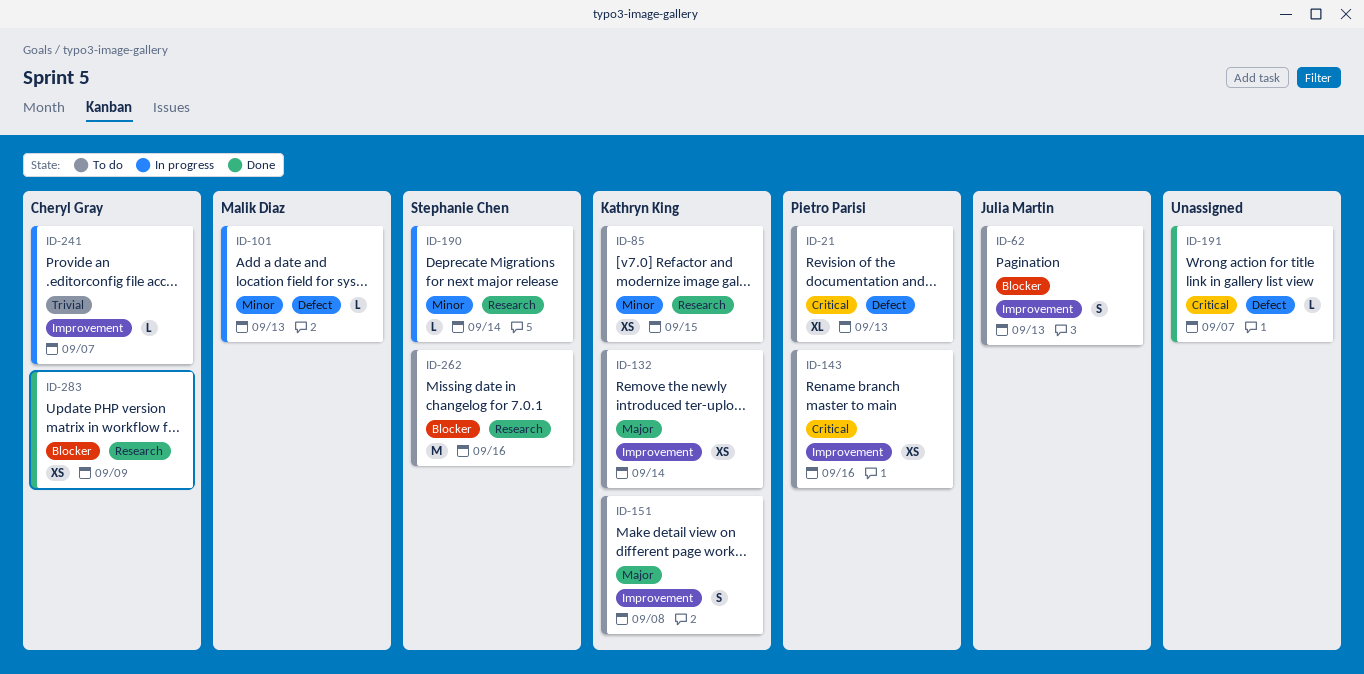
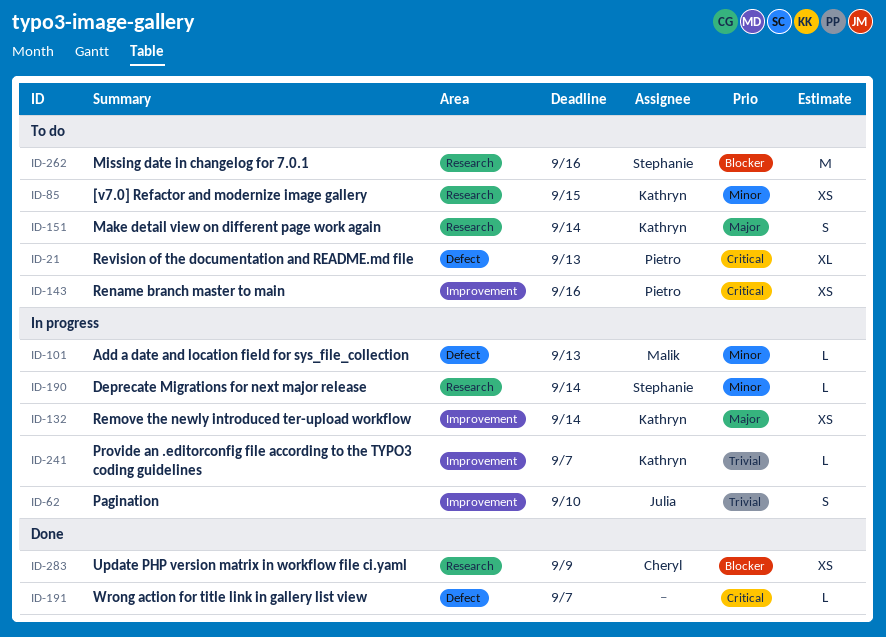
ID-62, status: To do -> In progress
ID-62, priority: Blocker -> Trivial
ID-62, due: Sep 13 -> Sep 10
ID-132, status: To do -> In progress
ID-151, label: Improvement -> Research
ID-151, due: Sep 8 -> Sep 14
ID-241, owner: Cheryl Gray -> Kathryn King

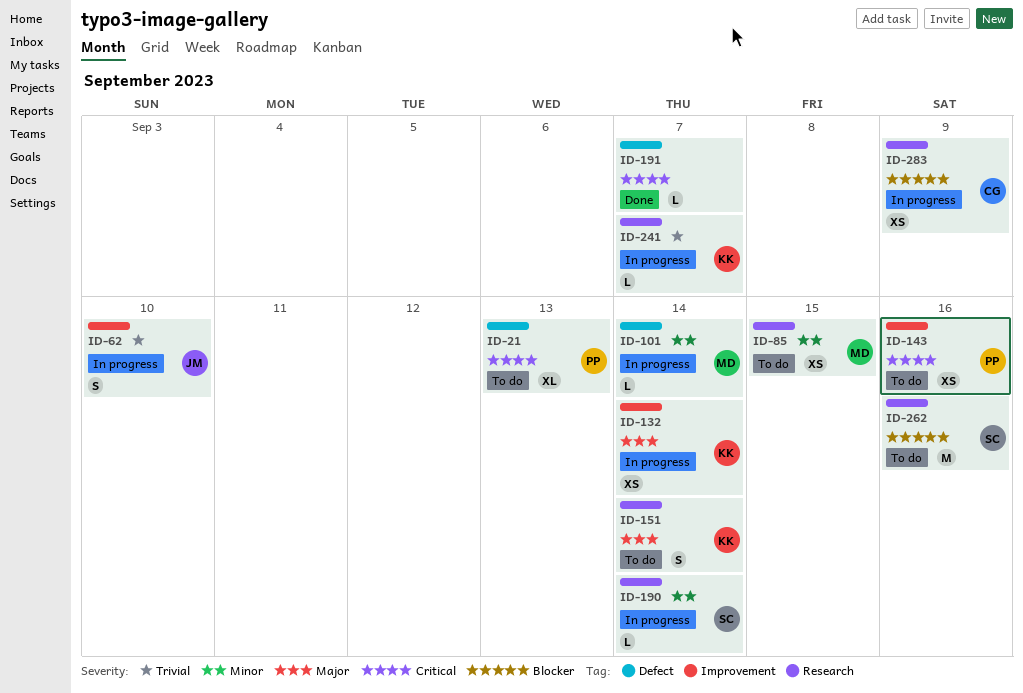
ID-85, owner: Kathryn -> Malik
ID-101, due: Sep 13 -> Sep 14
ID-241, label: Improvement -> Research
ID-283, status: Done -> In progress

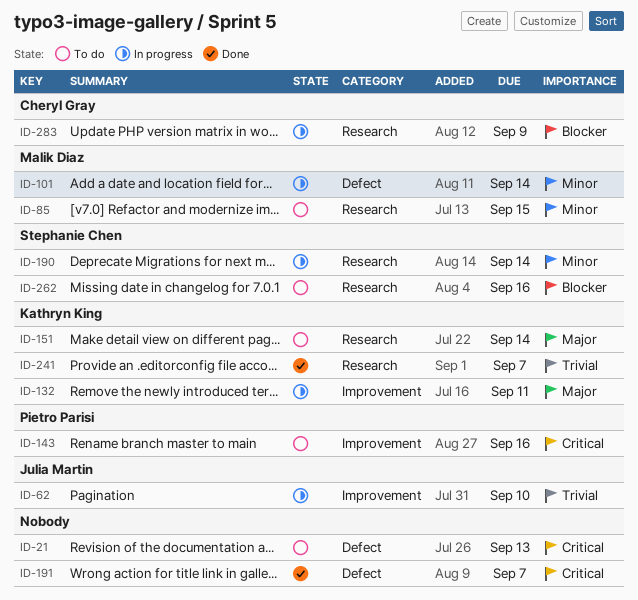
ID-21, owner: Pietro Parisi -> none
ID-132, due: Sep 14 -> Sep 11
ID-241, status: In progress -> Done

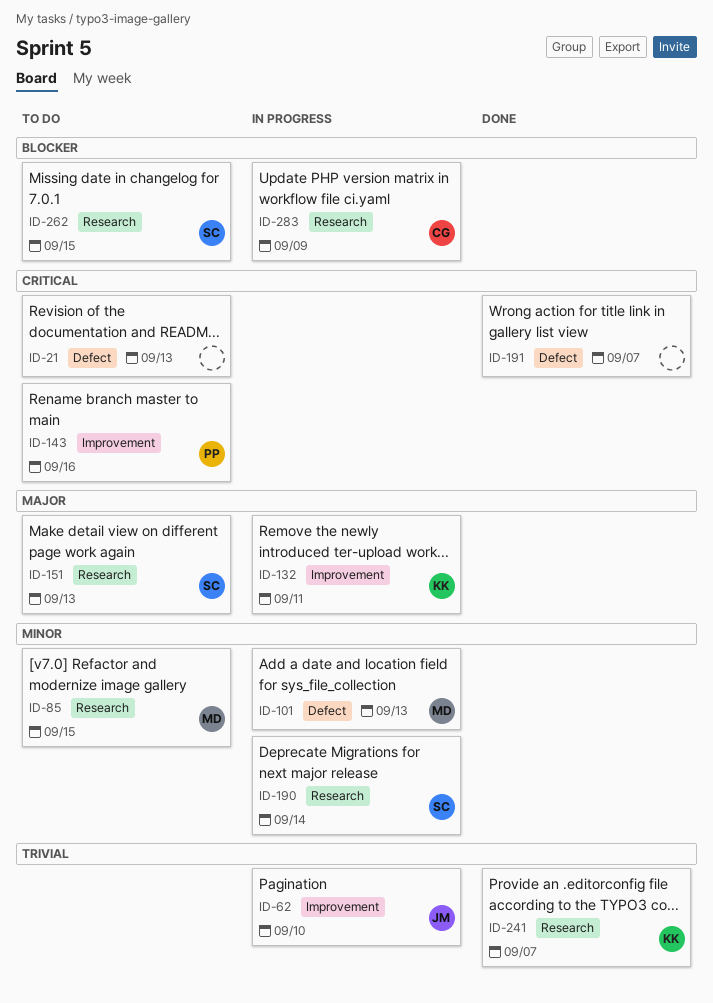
ID-101, due: Sep 14 -> Sep 13
ID-151, owner: Kathryn King -> Stephanie Chen
ID-151, due: Sep 14 -> Sep 13
ID-262, due: Sep 16 -> Sep 15

